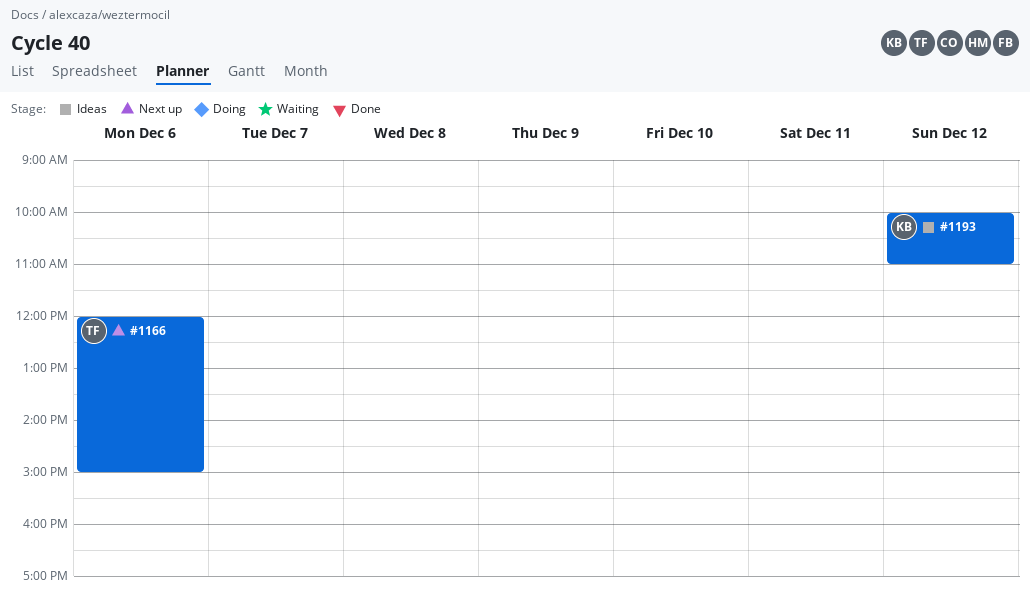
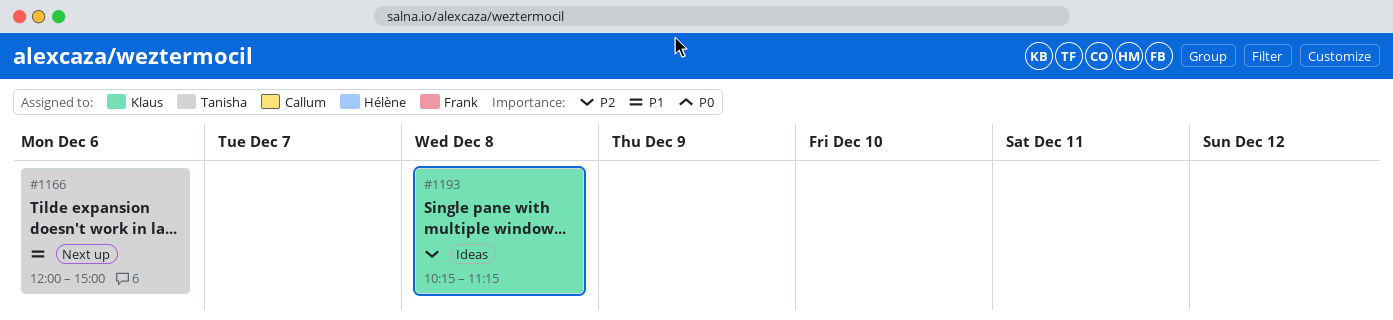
#1193, day: Dec 12 -> Dec 8
#1193, begins: 10:00 -> 10:15
#1193, ends: 11:00 -> 11:15

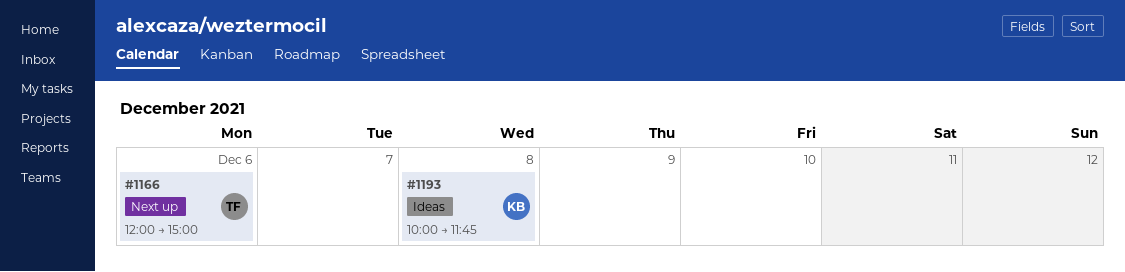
#1193, begins: 10:15 -> 10:00
#1193, ends: 11:15 -> 11:45

